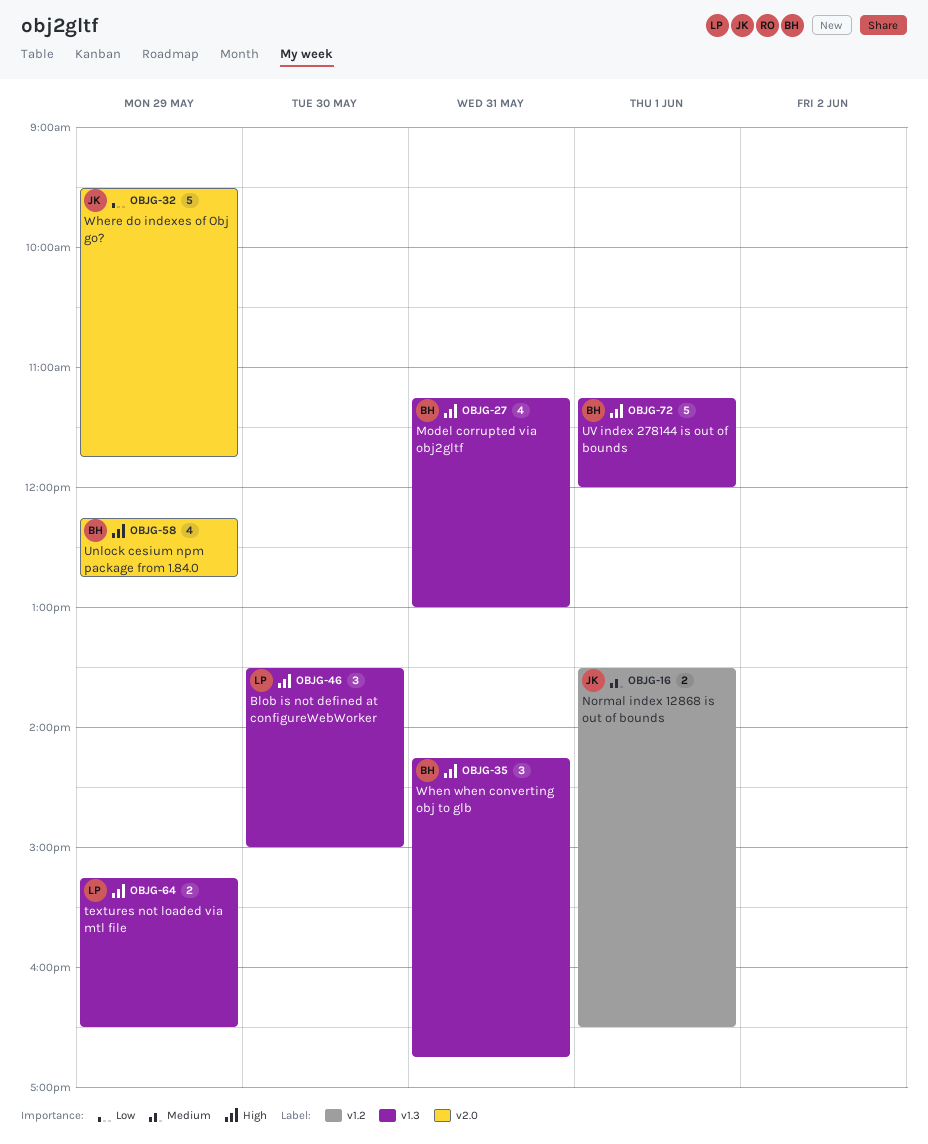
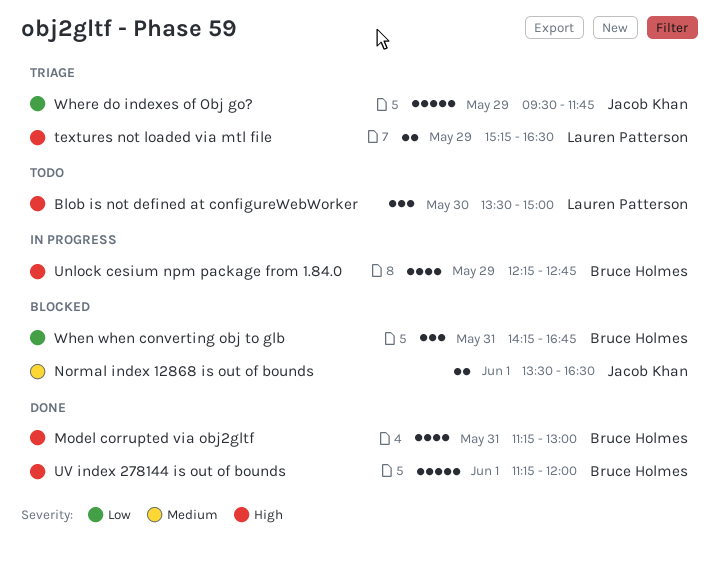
When when converting obj to glb, priority: High -> Low

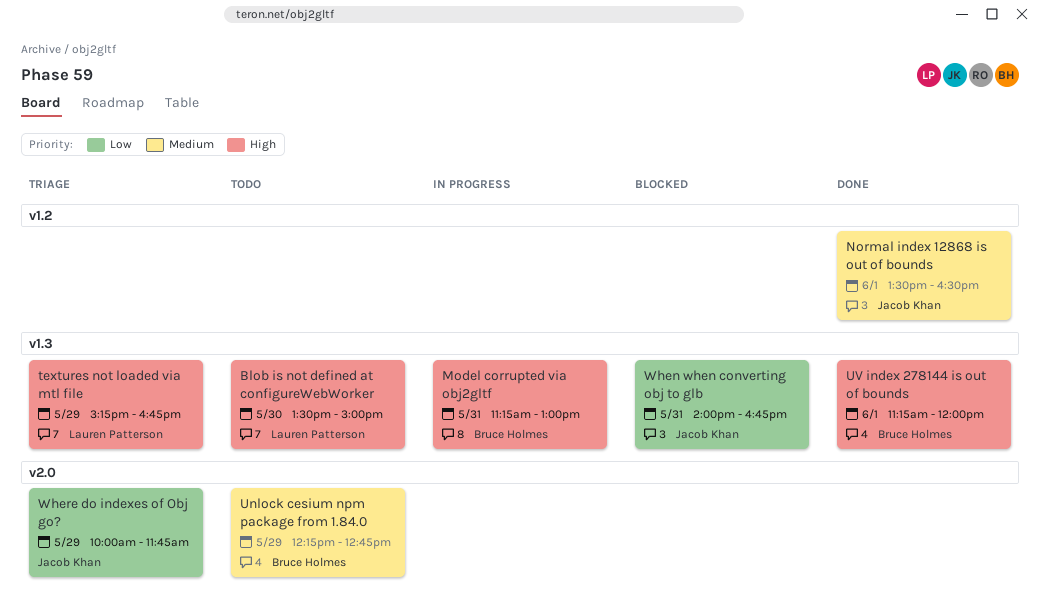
Model corrupted via obj2gltf, status: Done -> In progress
Normal index 12868 is out of bounds, status: Blocked -> Done
textures not loaded via mtl file, ends: 16:30 -> 16:45
Unlock cesium npm package from 1.84.0, status: In progress -> Todo
Unlock cesium npm package from 1.84.0, priority: High -> Medium
When when converting obj to glb, owner: Bruce Holmes -> Jacob Khan
When when converting obj to glb, begins: 14:15 -> 14:00
Where do indexes of Obj go?, begins: 09:30 -> 10:00

